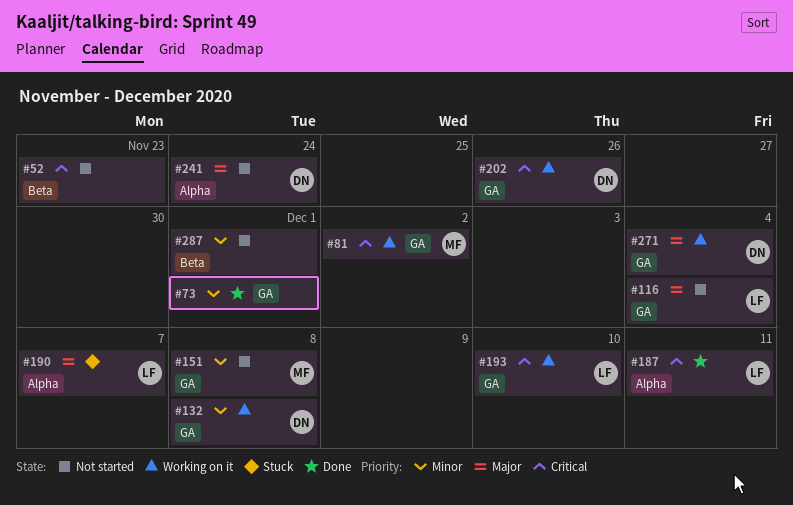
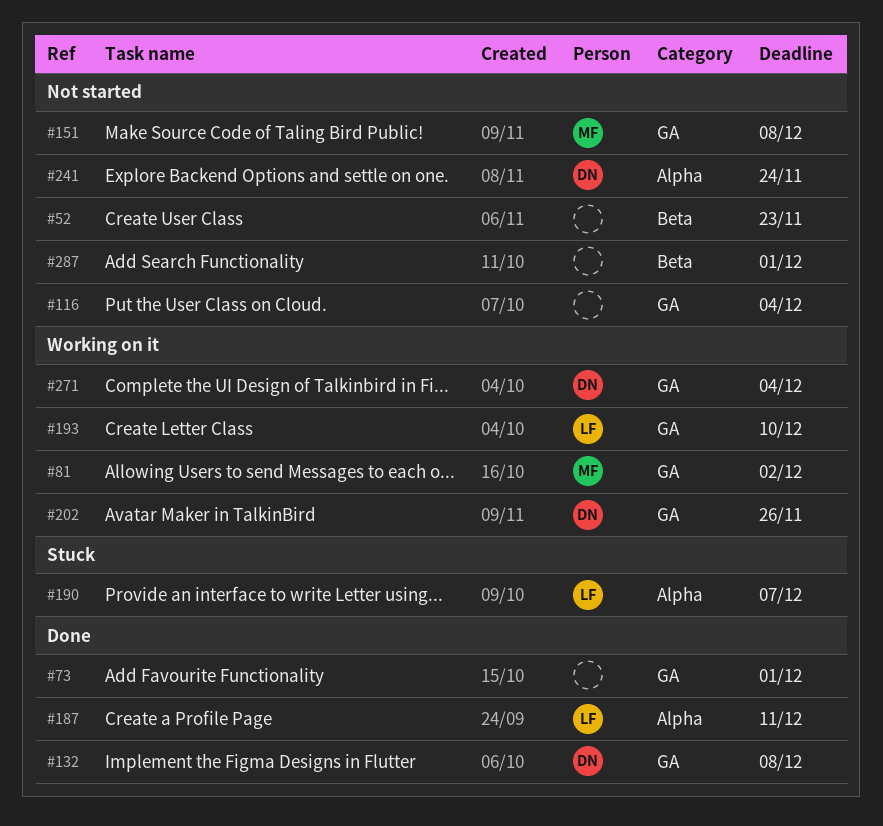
#116, owner: LF -> none
#132, status: Working on it -> Done

